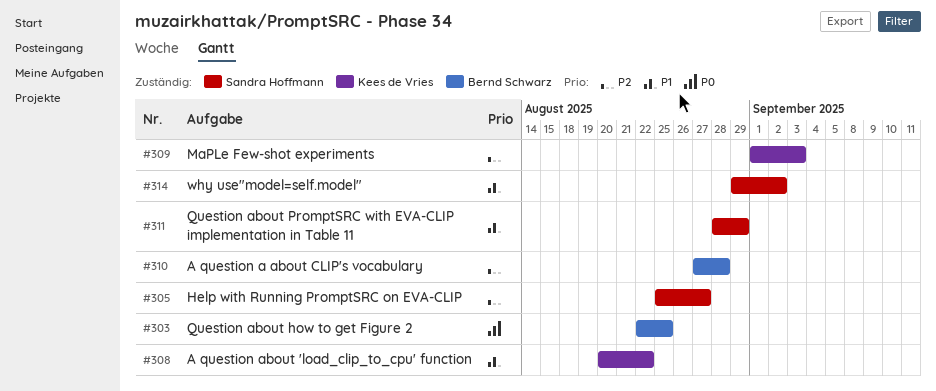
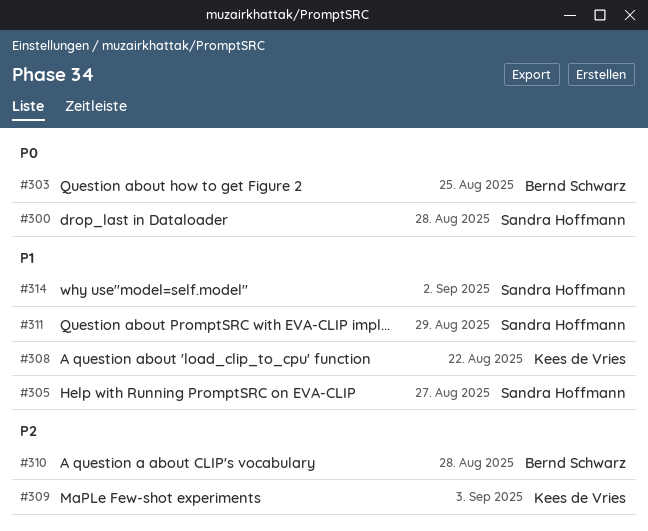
#300: none -> present
#305, priority: P2 -> P1

